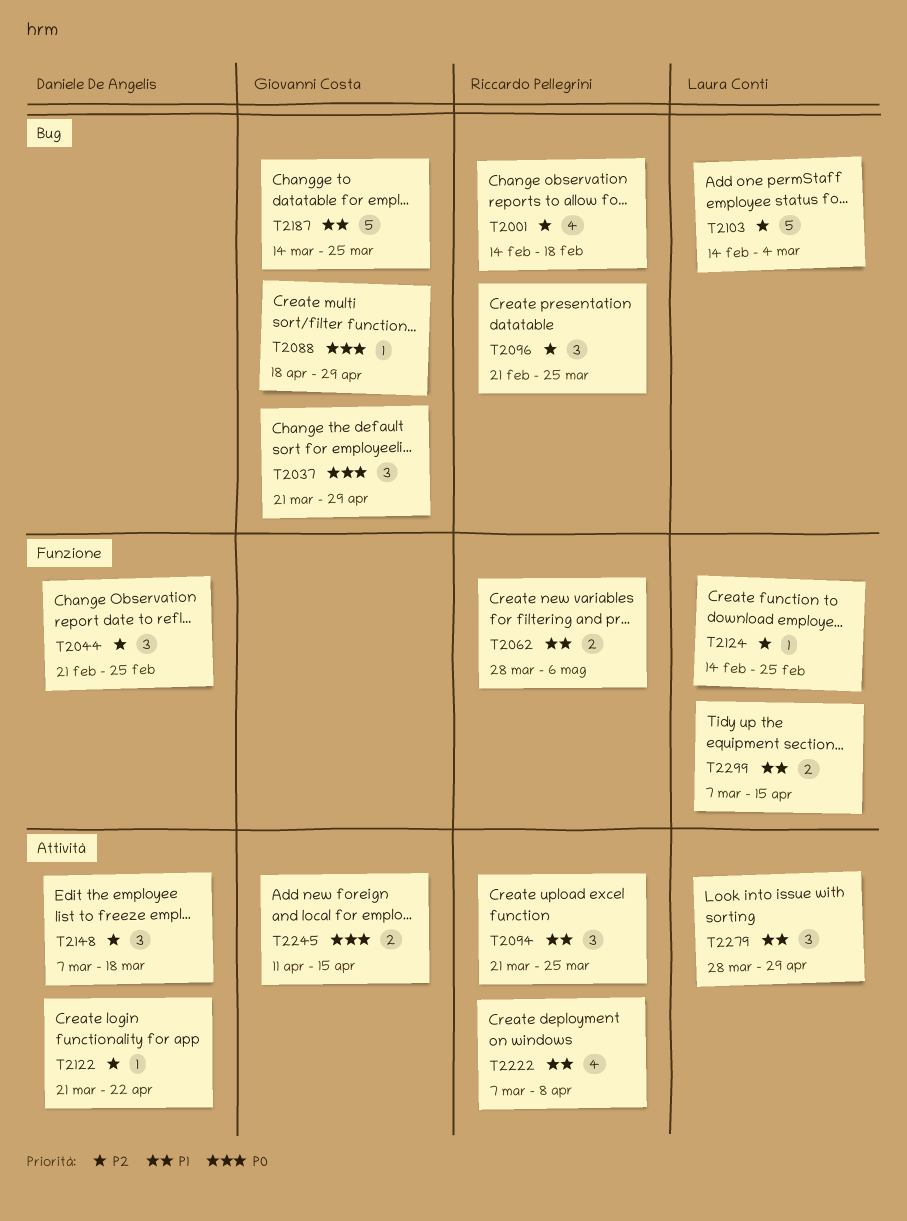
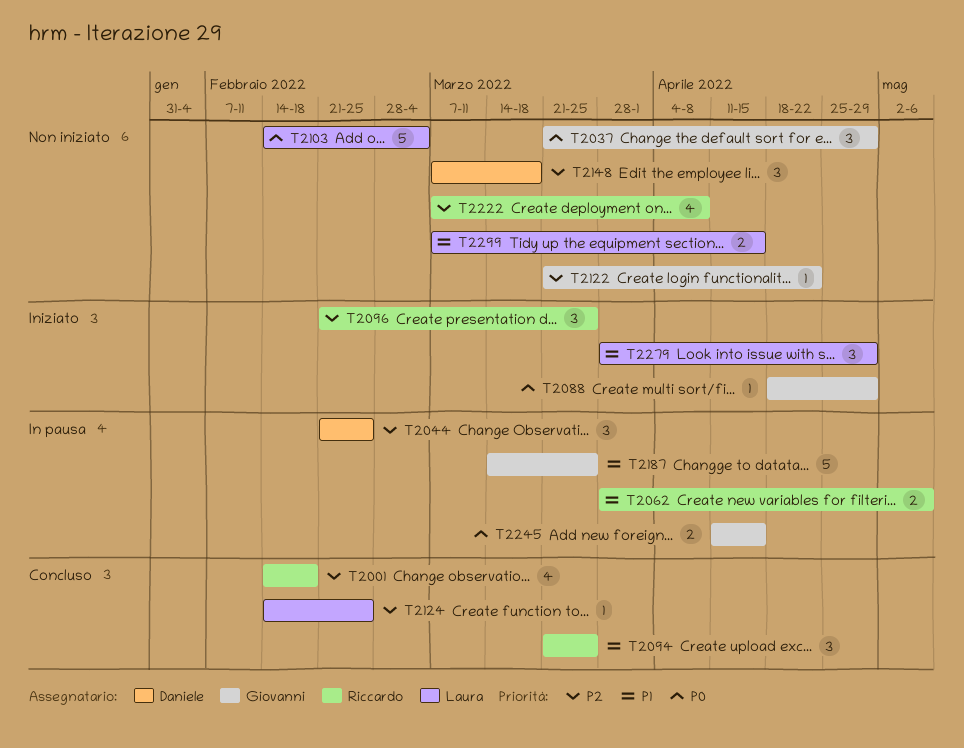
T2103, priority: P2 -> P0
T2122, owner: Daniele De Angelis -> Giovanni Costa
T2222, priority: P1 -> P2

